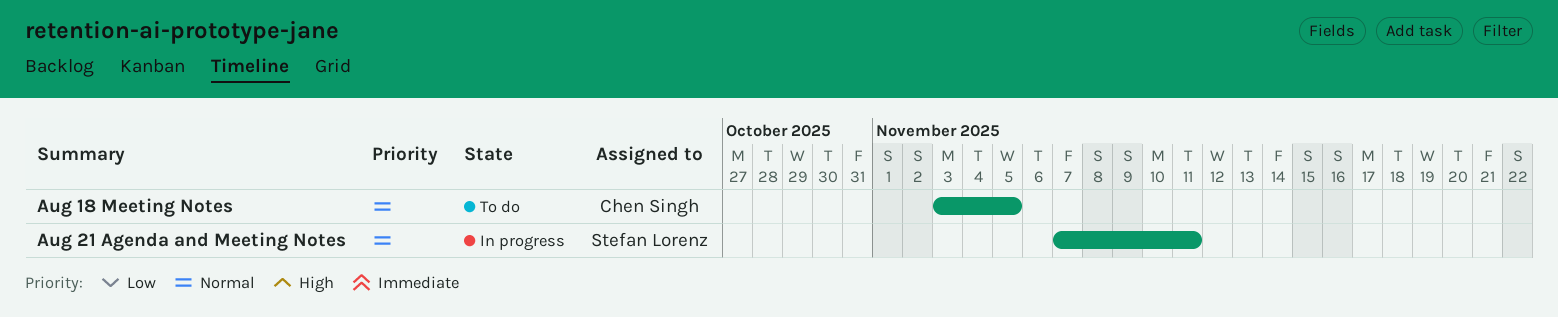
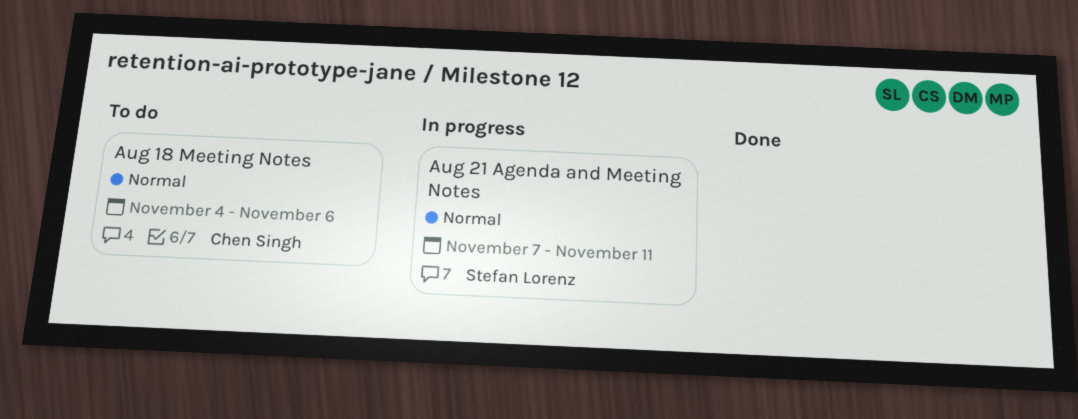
Aug 18 Meeting Notes, start: Nov 3 -> Nov 4
Aug 18 Meeting Notes, due: Nov 5 -> Nov 6

